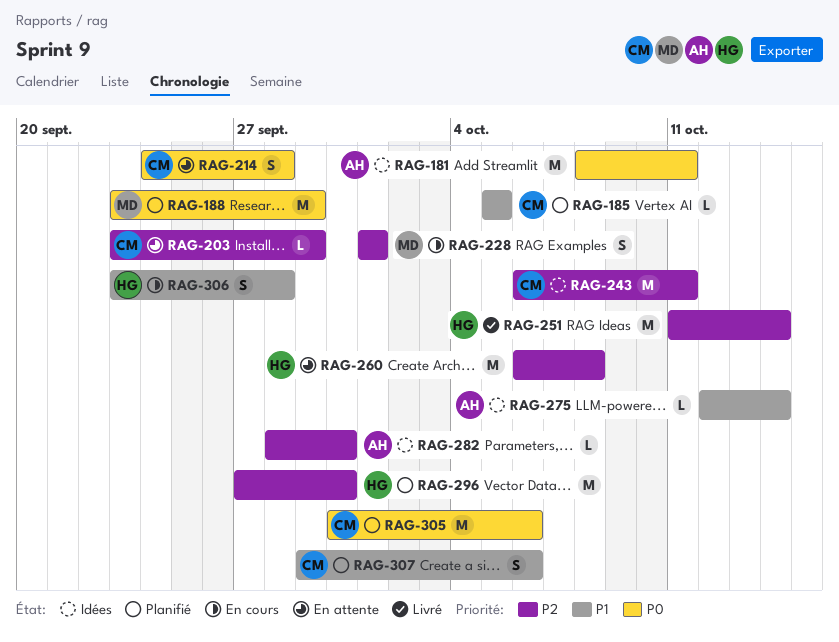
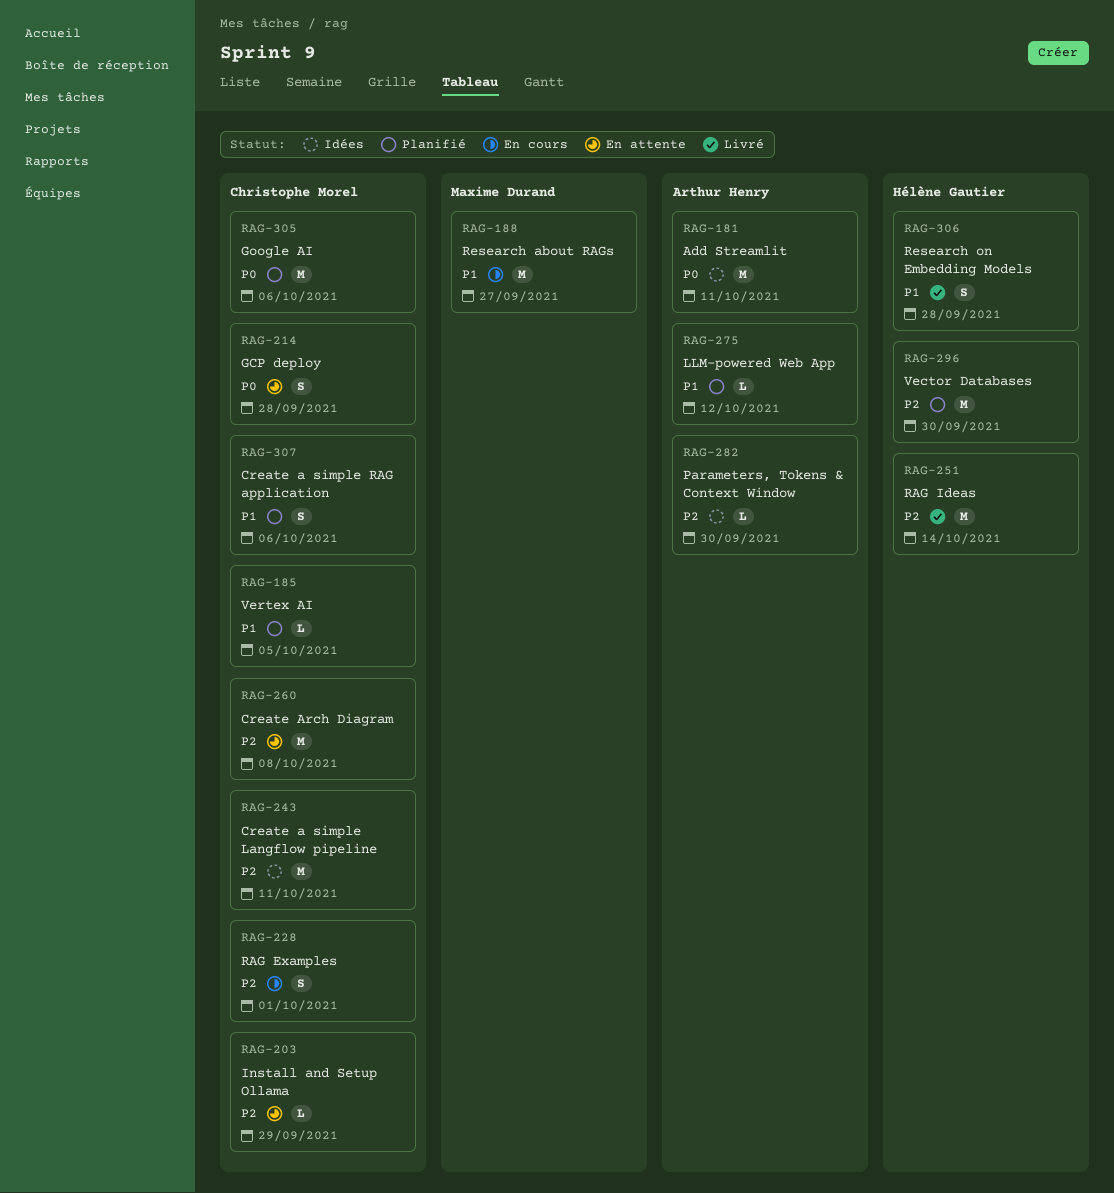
RAG-188, status: Planifié -> En cours
RAG-188, priority: P0 -> P1
RAG-188, due: Sep 29 -> Sep 27
RAG-228, owner: Maxime Durand -> Christophe Morel
RAG-260, owner: Hélène Gautier -> Christophe Morel
RAG-275, status: Idées -> Planifié
RAG-275, due: Oct 14 -> Oct 12
RAG-306, status: En cours -> Livré

